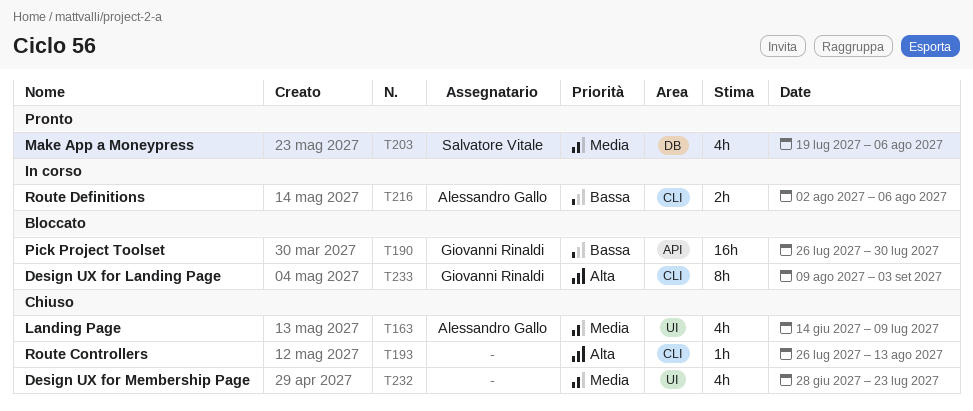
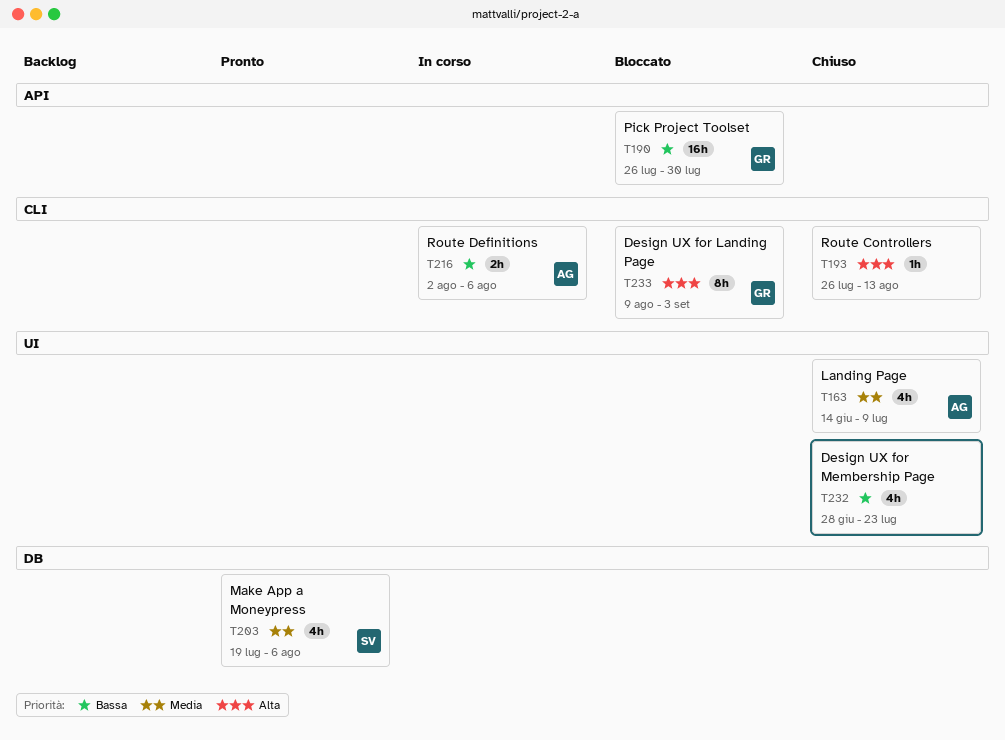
T232, priority: Media -> Bassa

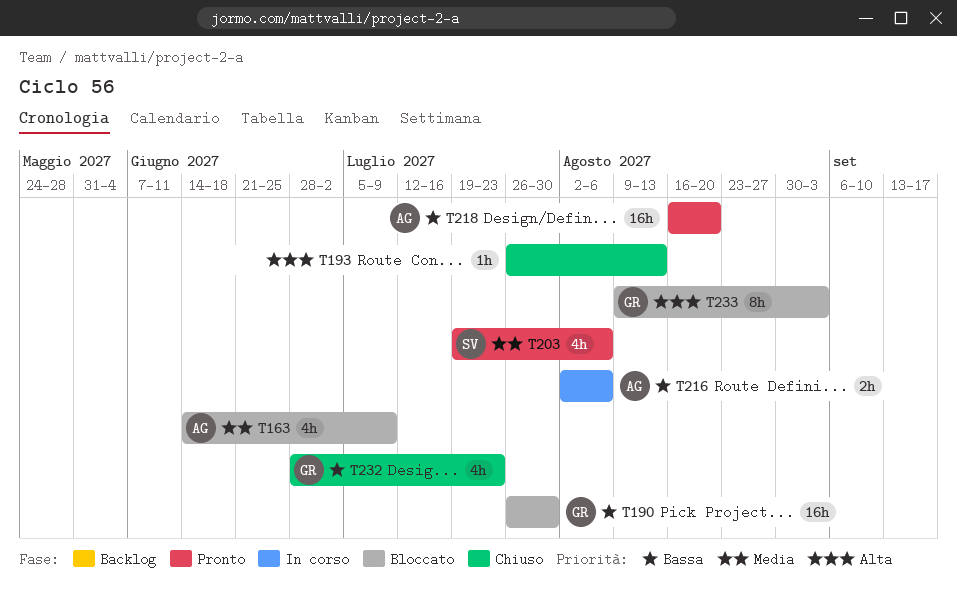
T163, status: Chiuso -> Bloccato
T218: none -> present
T232, owner: none -> GR

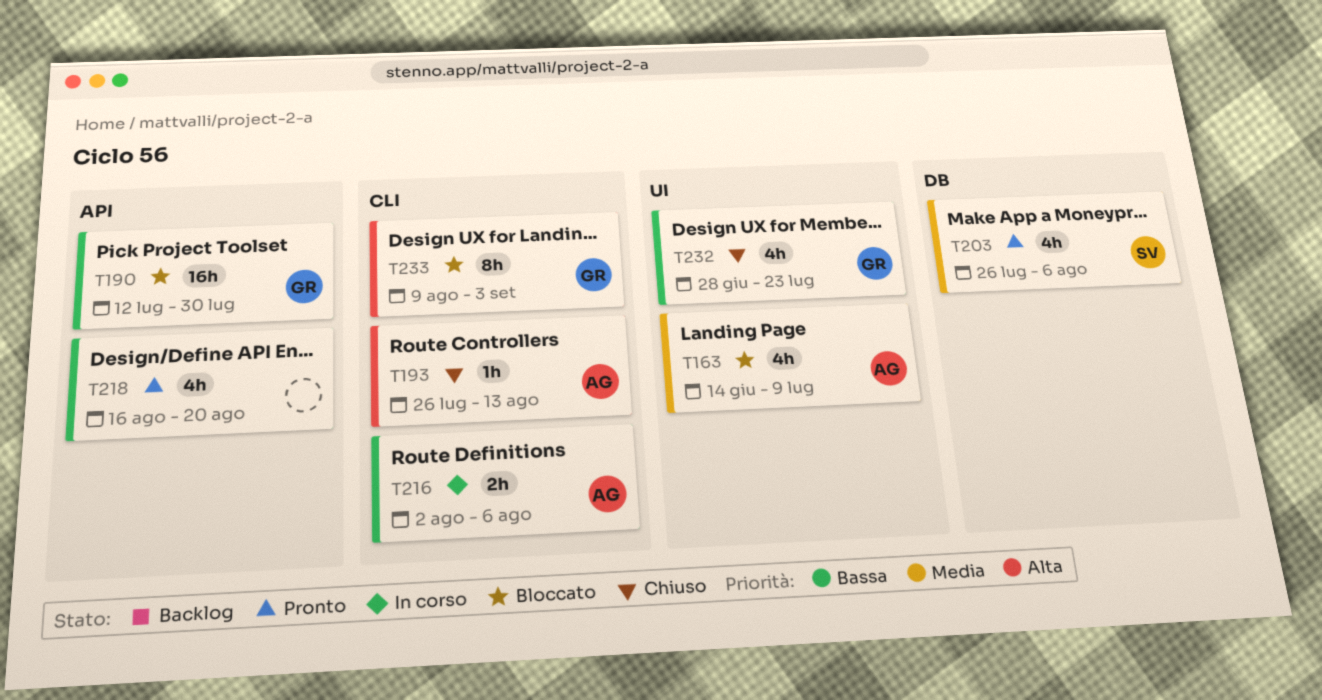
T190, start: Jul 26 -> Jul 12
T193, owner: none -> AG
T203, start: Jul 19 -> Jul 26
T218, owner: AG -> none
T218, estimate: 16h -> 4h

